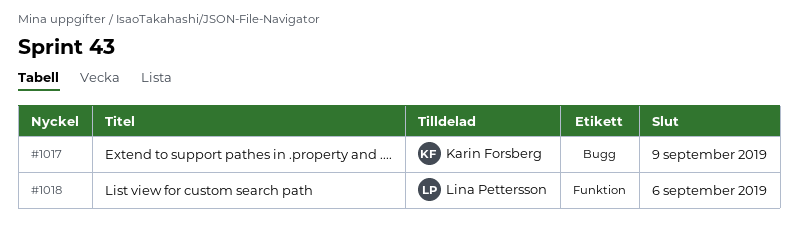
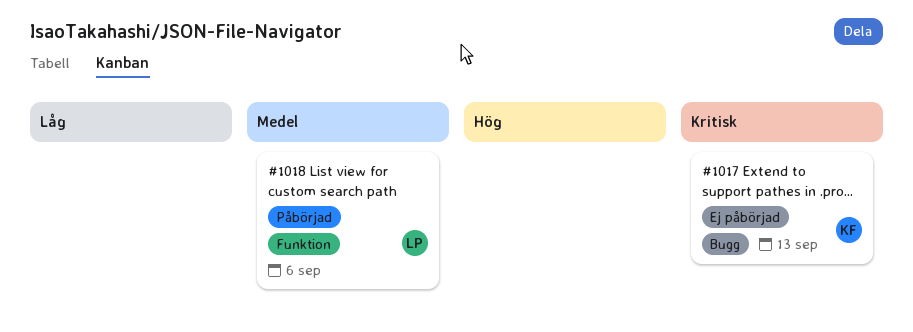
#1017, due: Sep 9 -> Sep 13

